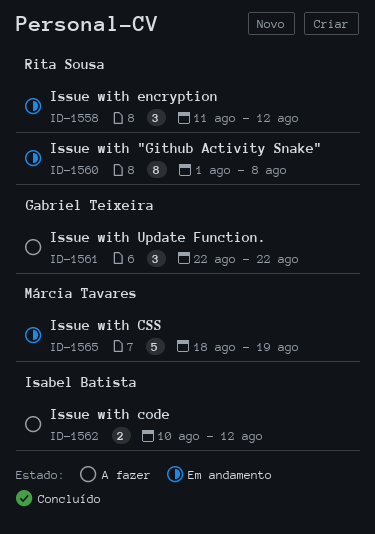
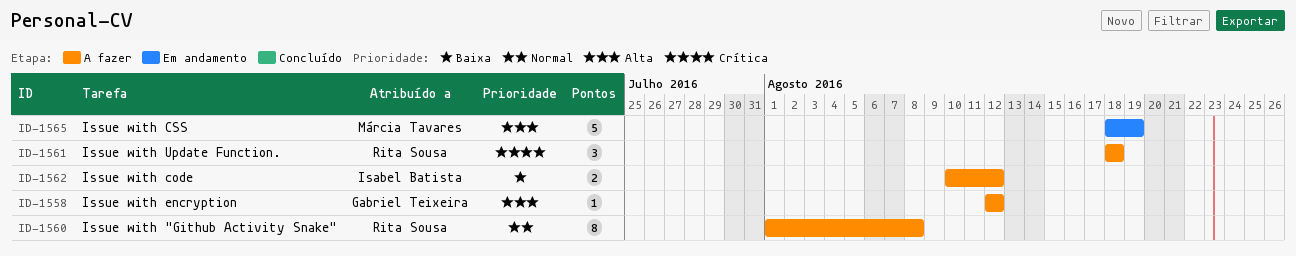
ID-1558, status: Em andamento -> A fazer
ID-1558, owner: Rita Sousa -> Gabriel Teixeira
ID-1558, estimate: 3 -> 1
ID-1558, start: Aug 11 -> Aug 12
ID-1560, status: Em andamento -> A fazer
ID-1561, owner: Gabriel Teixeira -> Rita Sousa
ID-1561, start: Aug 22 -> Aug 18
ID-1561, due: Aug 22 -> Aug 18

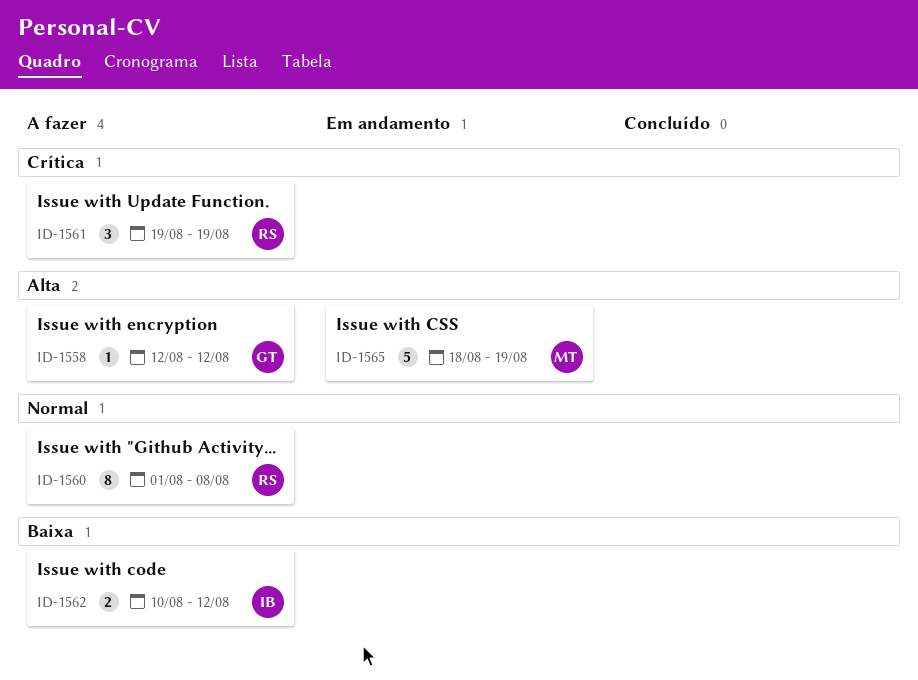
ID-1561, start: Aug 18 -> Aug 19
ID-1561, due: Aug 18 -> Aug 19

